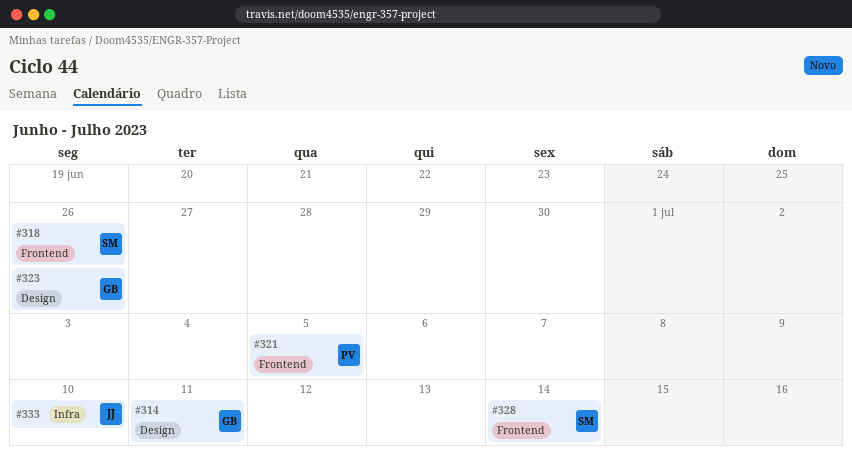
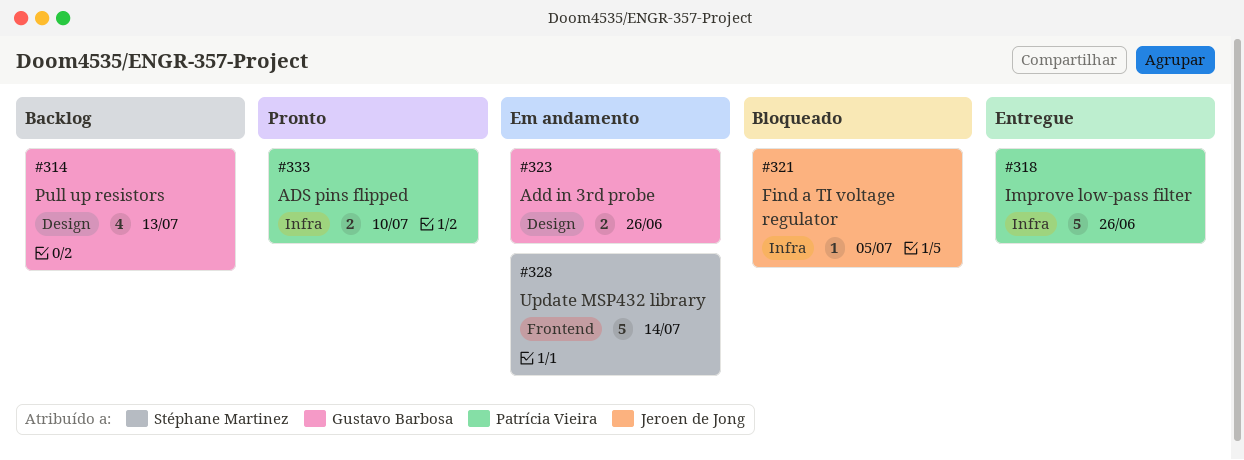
#314, due: Jul 11 -> Jul 13
#318, owner: Stéphane Martinez -> Patrícia Vieira
#318, label: Frontend -> Infra
#321, owner: Patrícia Vieira -> Jeroen de Jong
#321, label: Frontend -> Infra
#333, owner: Jeroen de Jong -> Patrícia Vieira

